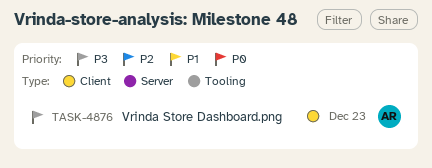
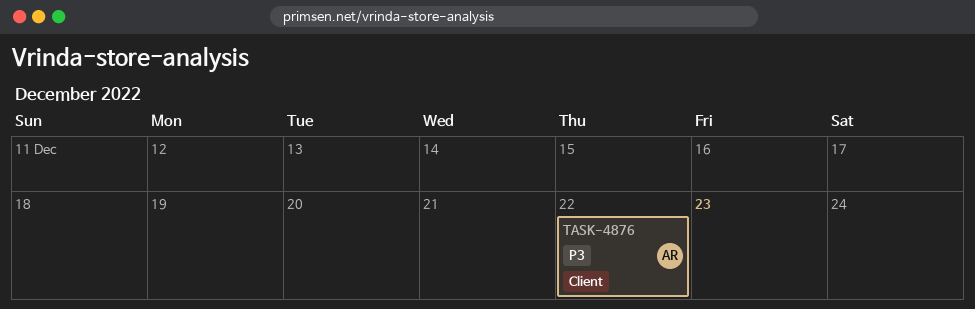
TASK-4876, due: Dec 23 -> Dec 22

